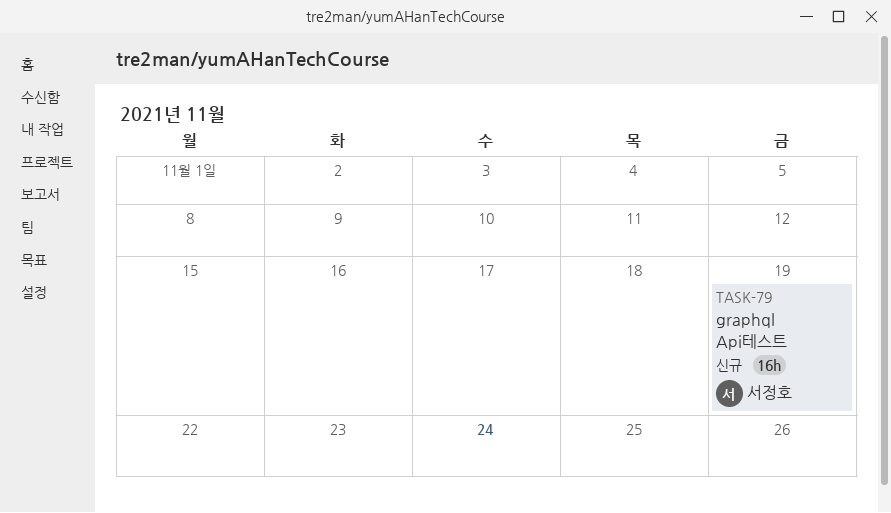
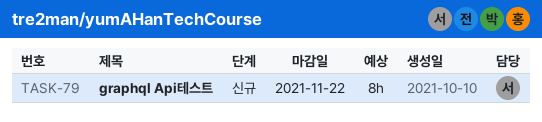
TASK-79, estimate: 16h -> 8h
TASK-79, due: Nov 19 -> Nov 22

